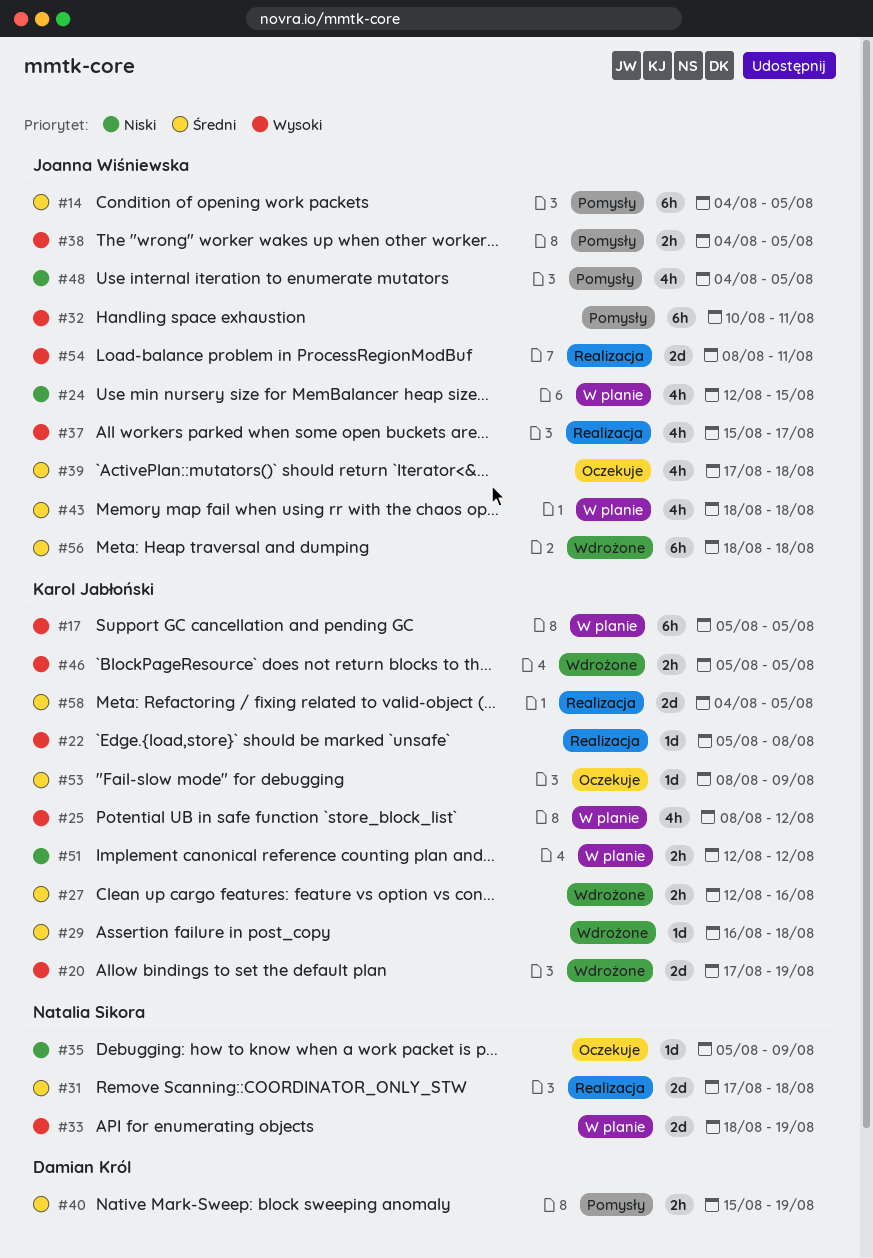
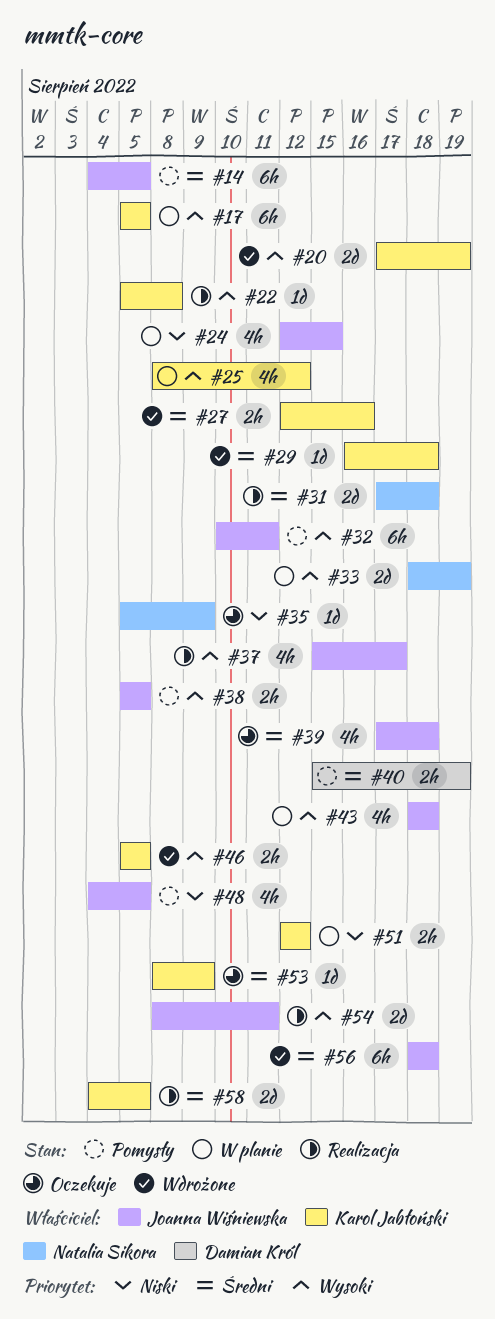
#38, start: Aug 4 -> Aug 5
#43, priority: Średni -> Wysoki

